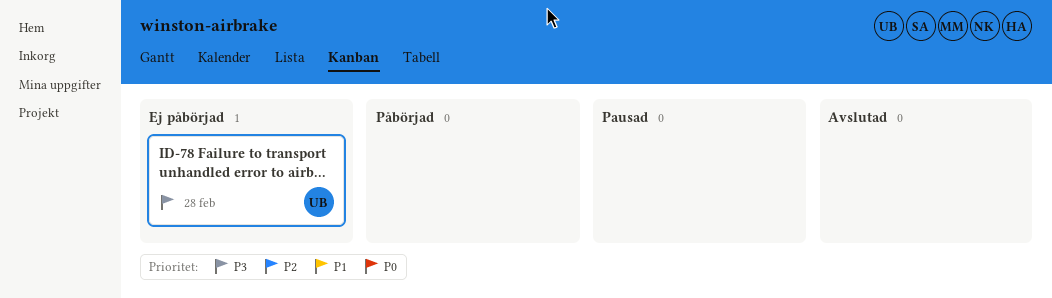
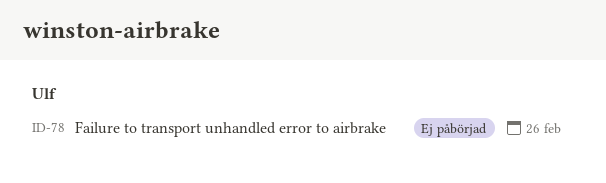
ID-78, due: Feb 28 -> Feb 26

